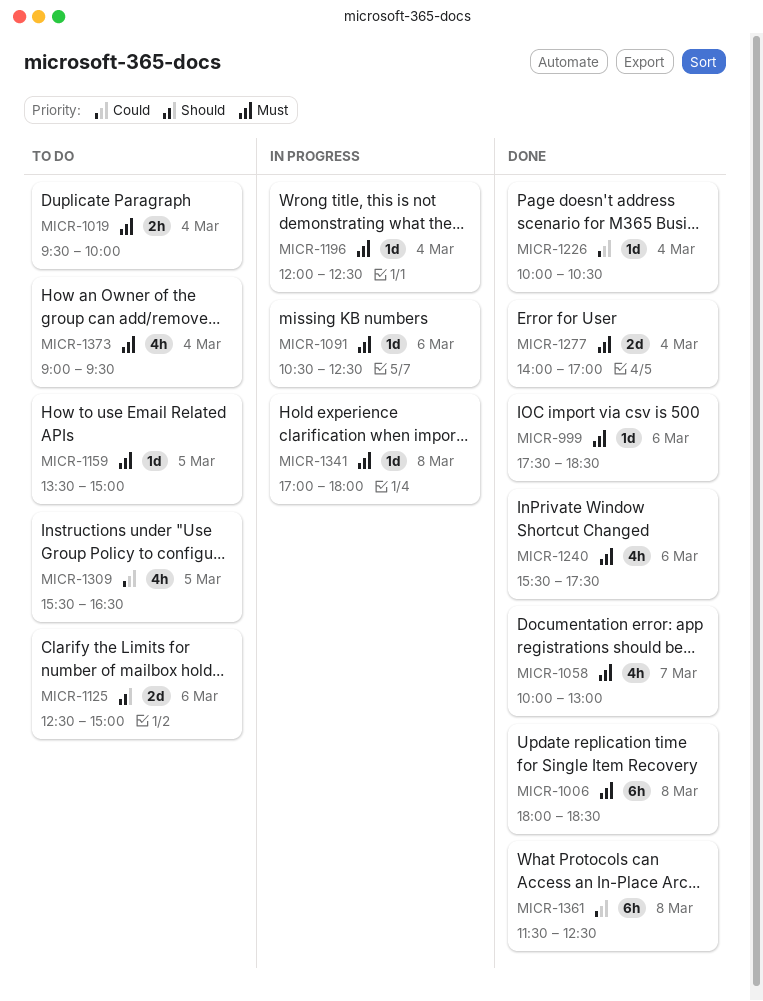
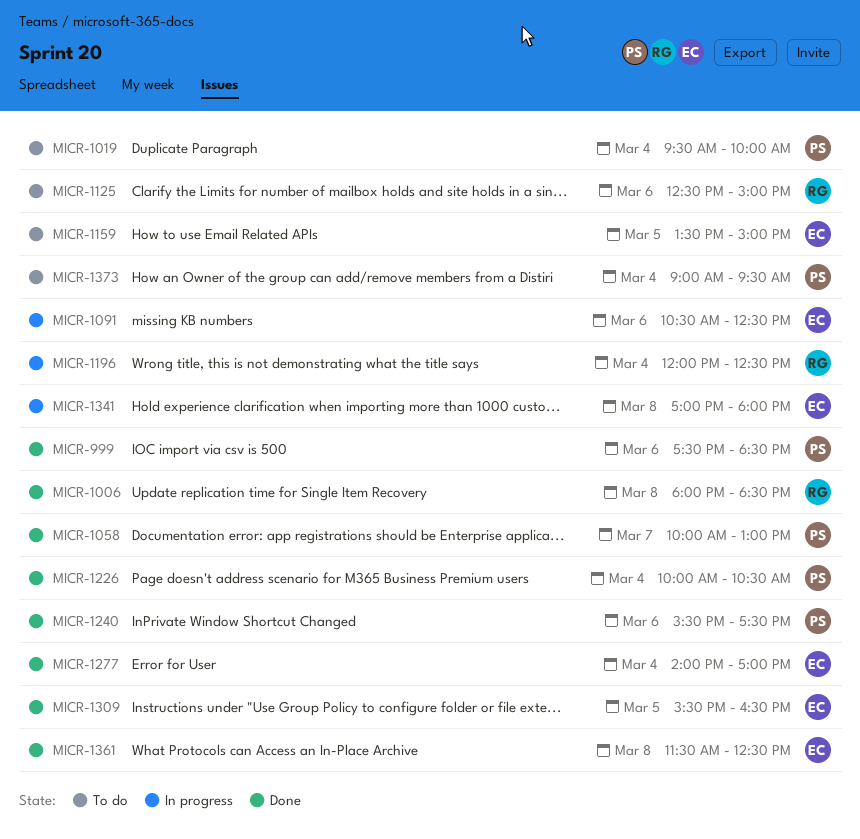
MICR-1309, status: To do -> Done

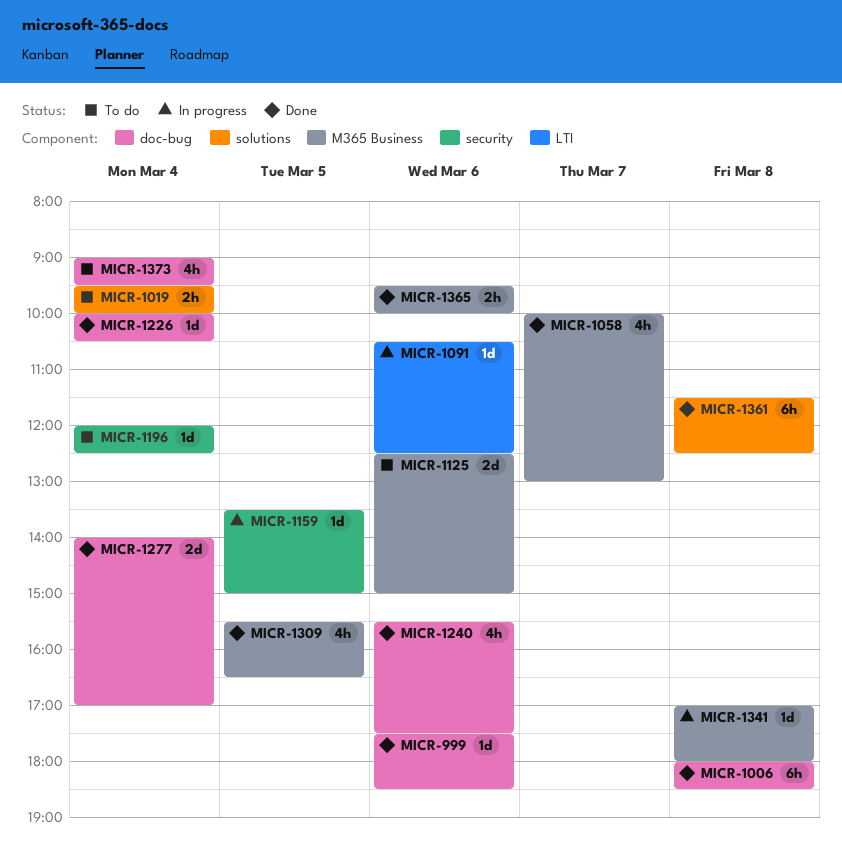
MICR-1159, status: To do -> In progress
MICR-1196, status: In progress -> To do
MICR-1365: none -> present

